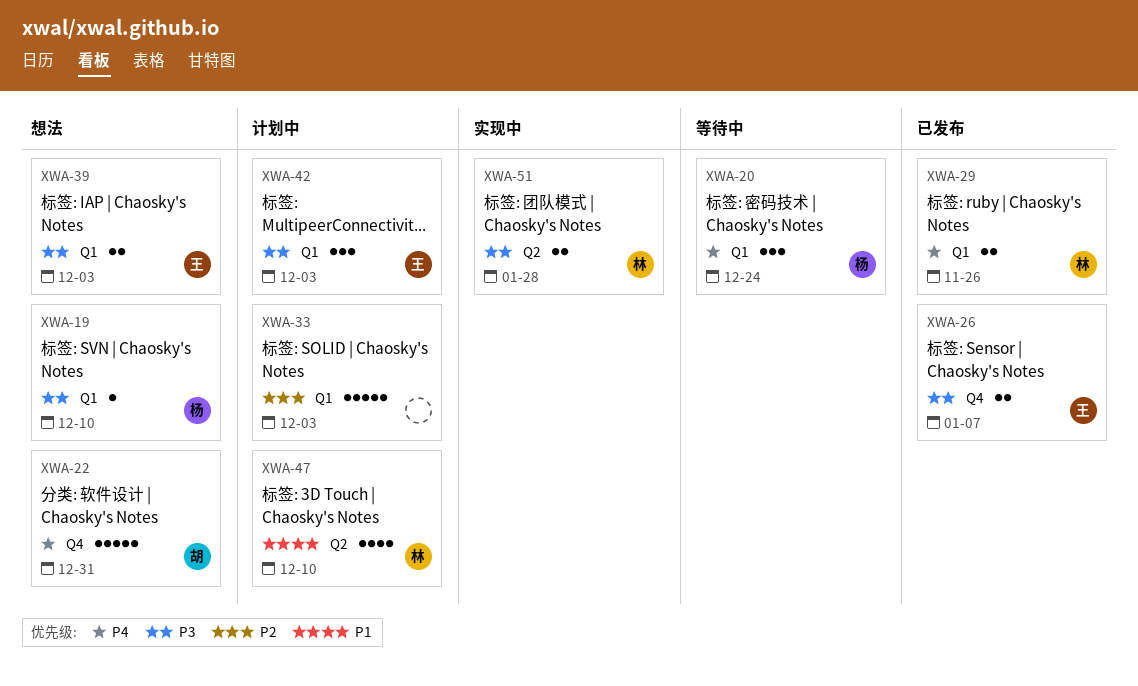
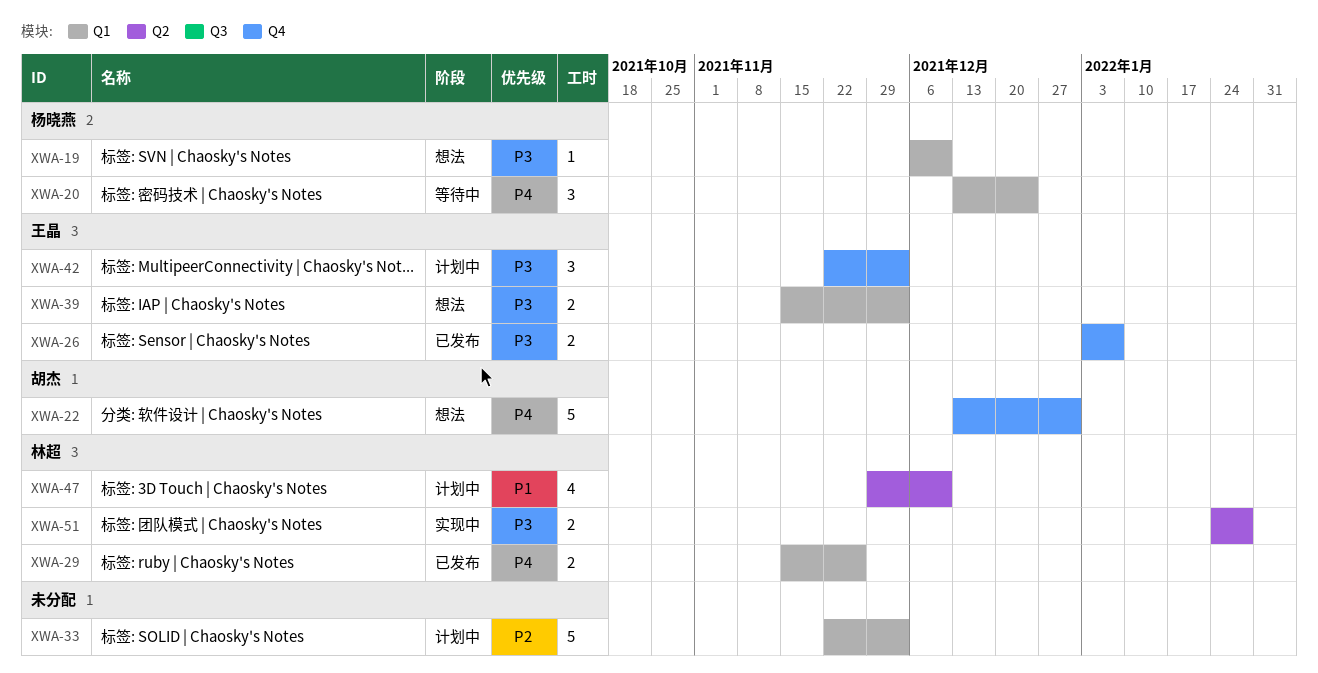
XWA-42, label: Q1 -> Q4

